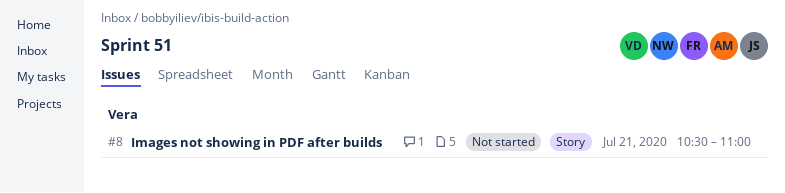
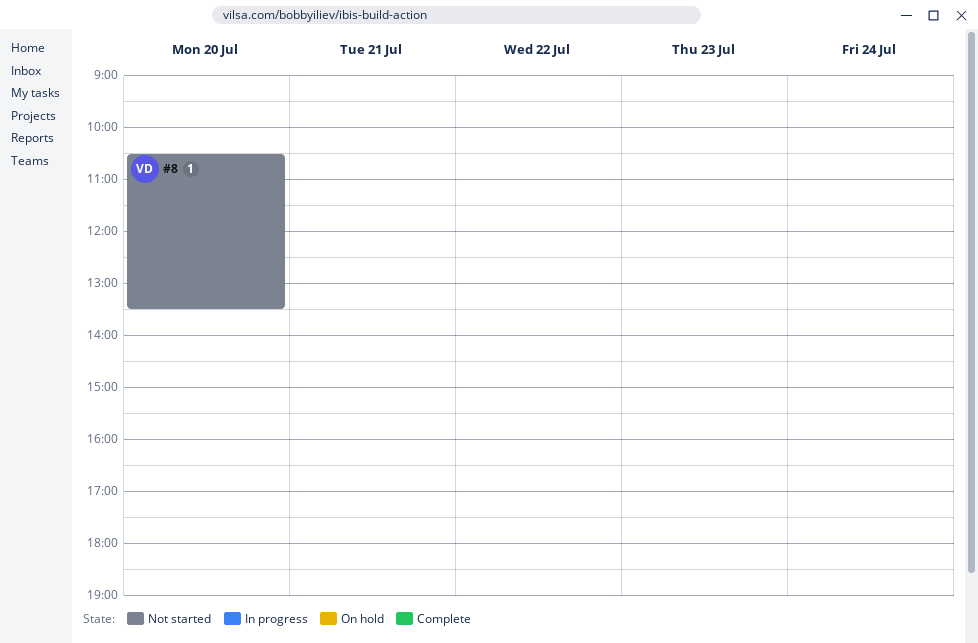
#8, day: Jul 21 -> Jul 20
#8, ends: 11:00 -> 13:30

